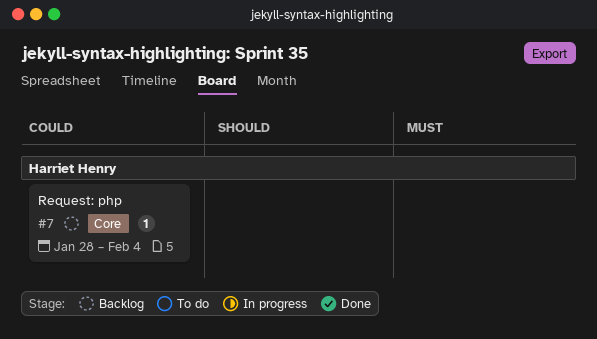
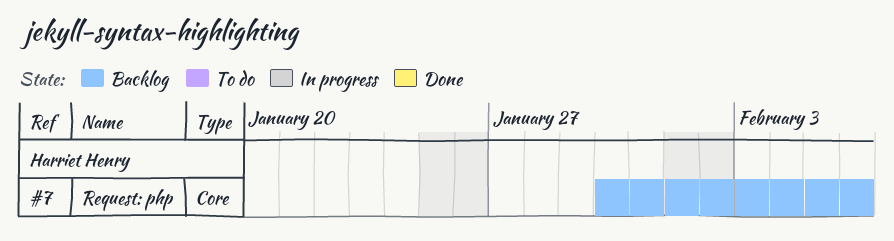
#7, start: Jan 28 -> Jan 30
#7, due: Feb 4 -> Feb 6

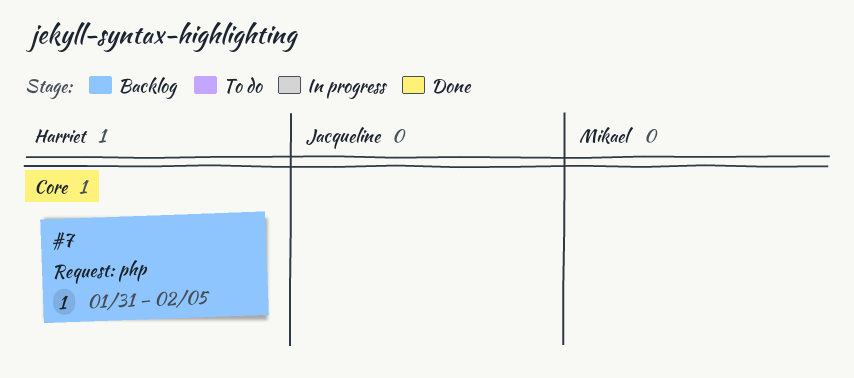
#7, start: Jan 30 -> Jan 31
#7, due: Feb 6 -> Feb 5

